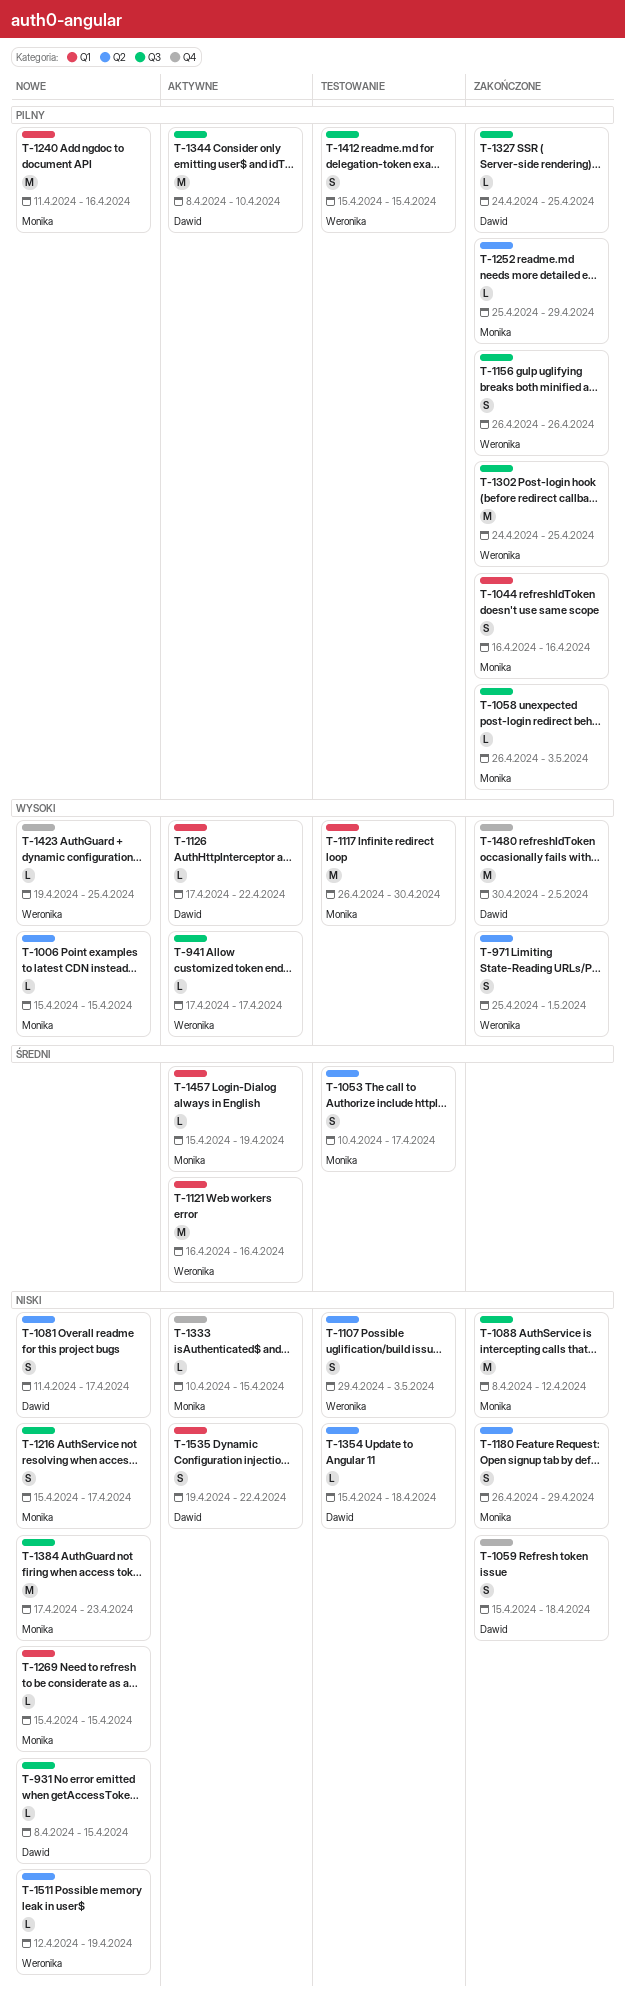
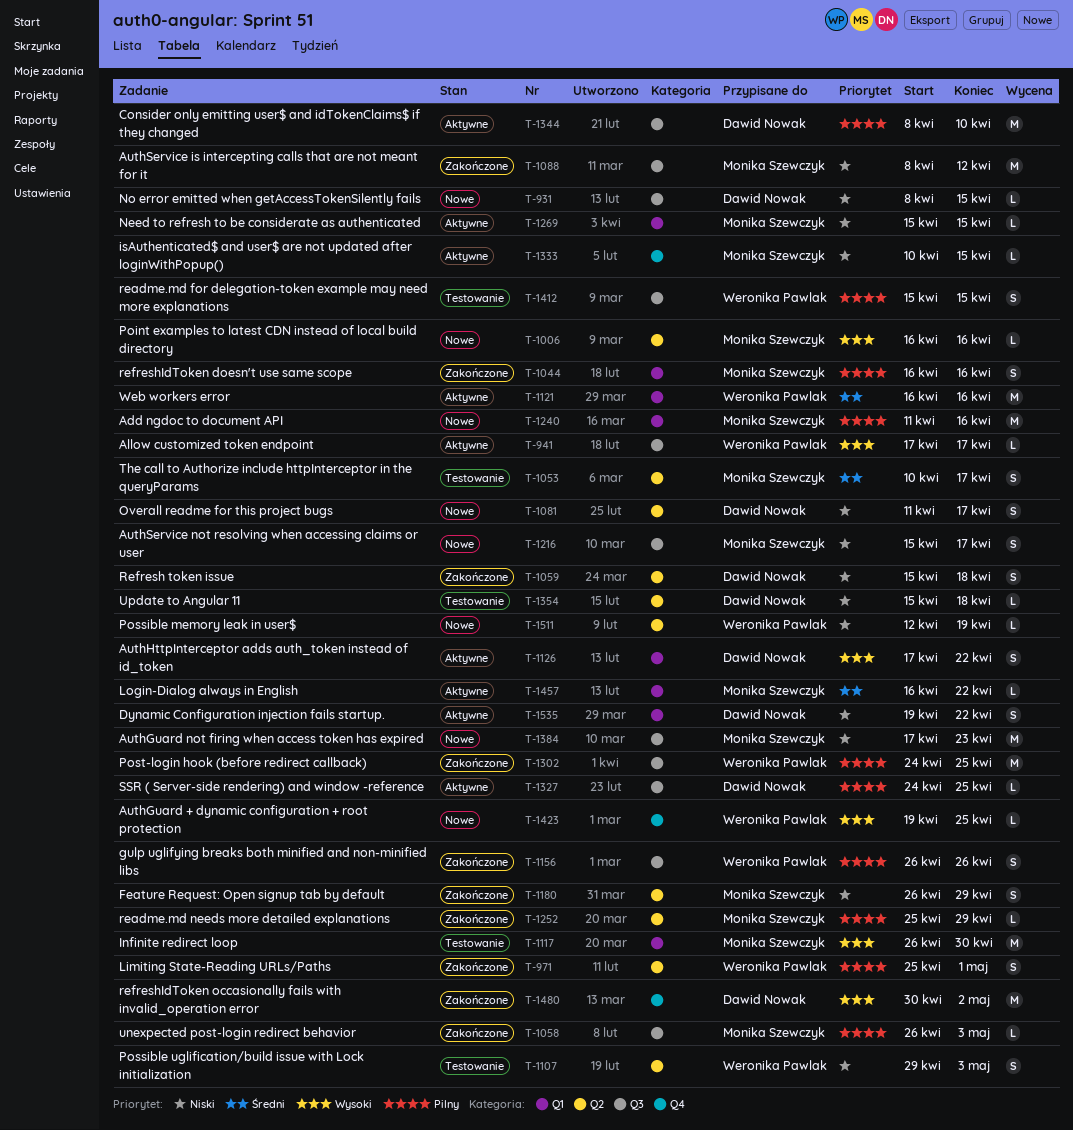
T-971, priority: Wysoki -> Pilny
T-1006, start: Apr 15 -> Apr 16
T-1006, due: Apr 15 -> Apr 16
T-1059, label: Q4 -> Q2
T-1126, estimate: L -> S
T-1269, status: Nowe -> Aktywne
T-1327, status: Zakończone -> Aktywne
T-1457, start: Apr 15 -> Apr 16
T-1457, due: Apr 19 -> Apr 22

